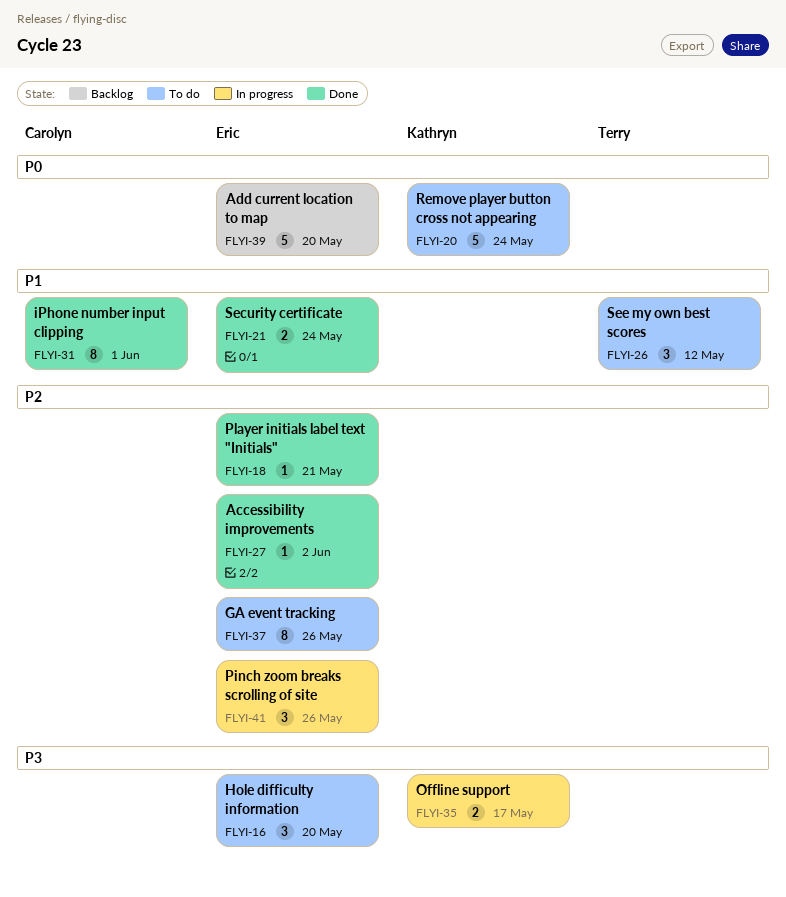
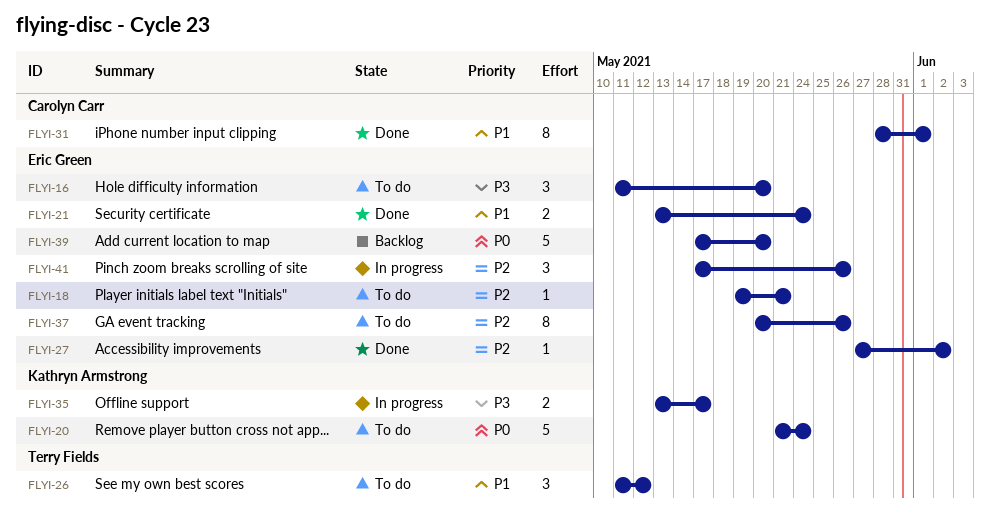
FLYI-18, status: Done -> To do

